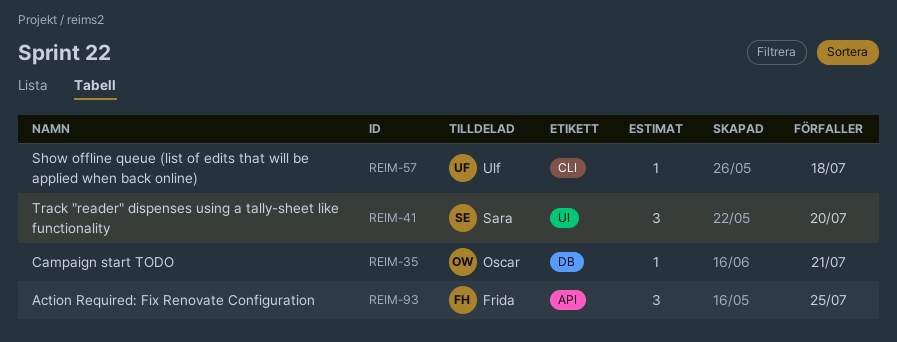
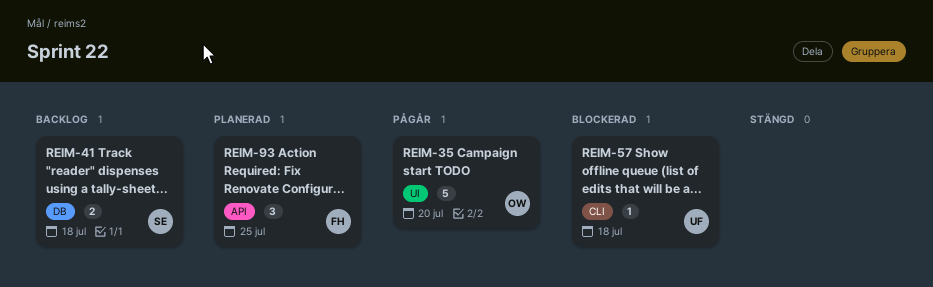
REIM-35, label: DB -> UI
REIM-35, estimate: 1 -> 5
REIM-35, due: Jul 21 -> Jul 20
REIM-41, label: UI -> DB
REIM-41, estimate: 3 -> 2
REIM-41, due: Jul 20 -> Jul 18

